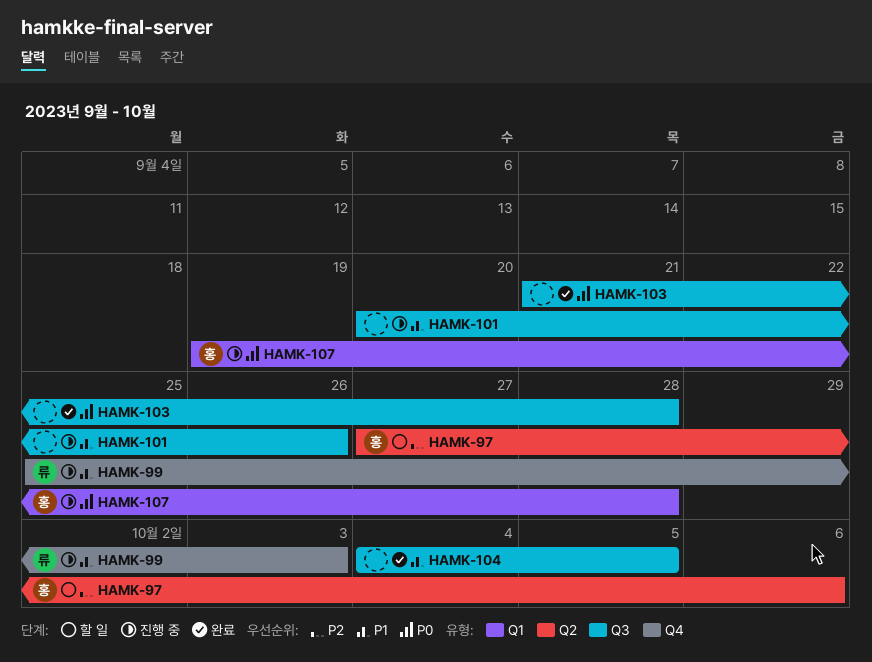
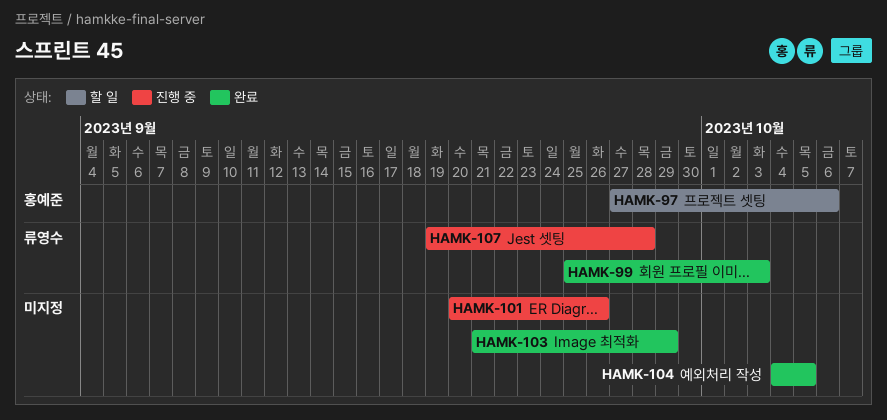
HAMK-99, status: 진행 중 -> 완료
HAMK-103, due: Sep 28 -> Sep 29
HAMK-107, owner: 홍예준 -> 류영수

